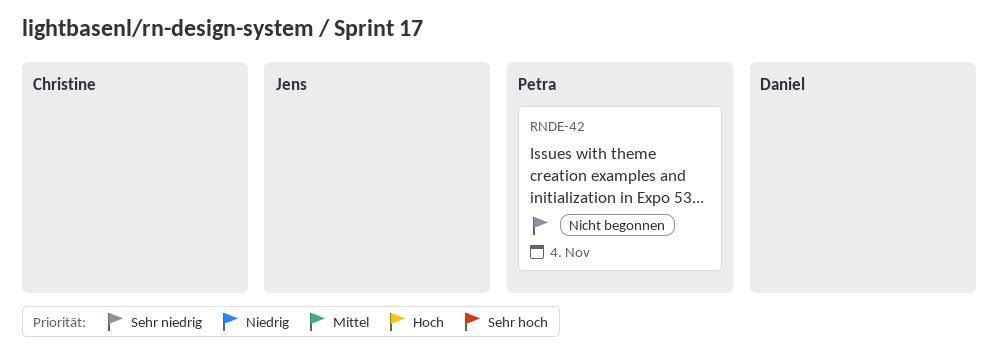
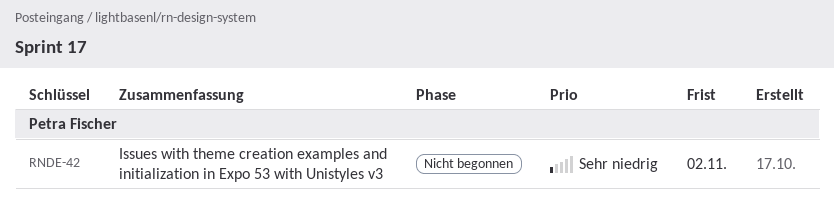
RNDE-42, due: Nov 4 -> Nov 2

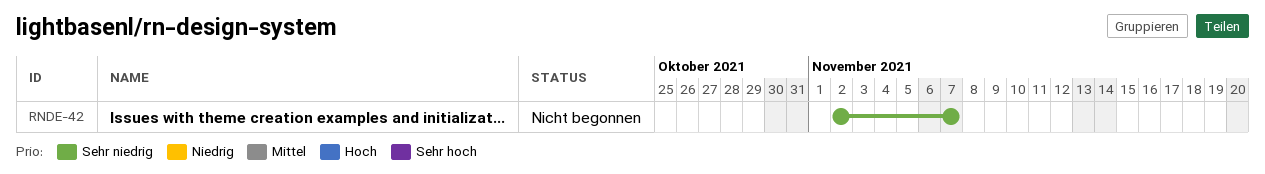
RNDE-42, due: Nov 2 -> Nov 7

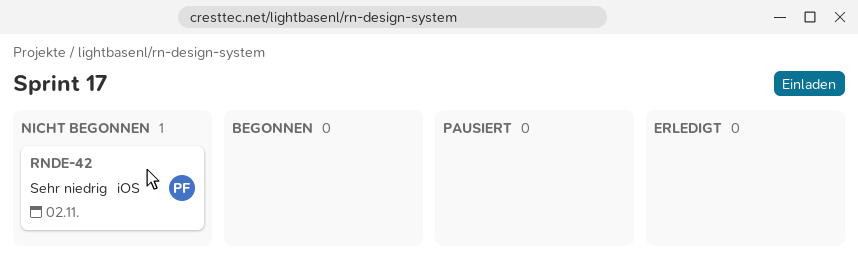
RNDE-42, due: Nov 7 -> Nov 2

